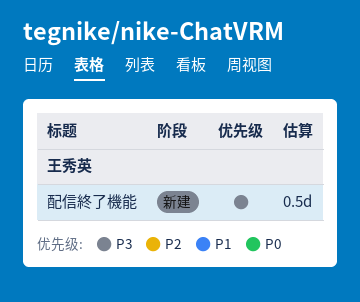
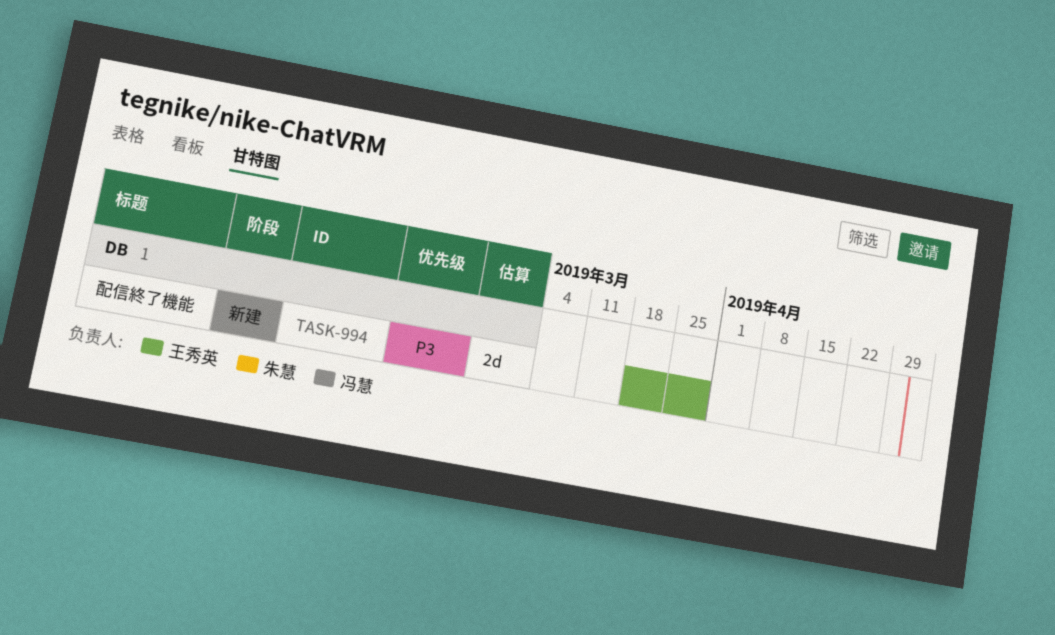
配信終了機能, estimate: 0.5d -> 2d

